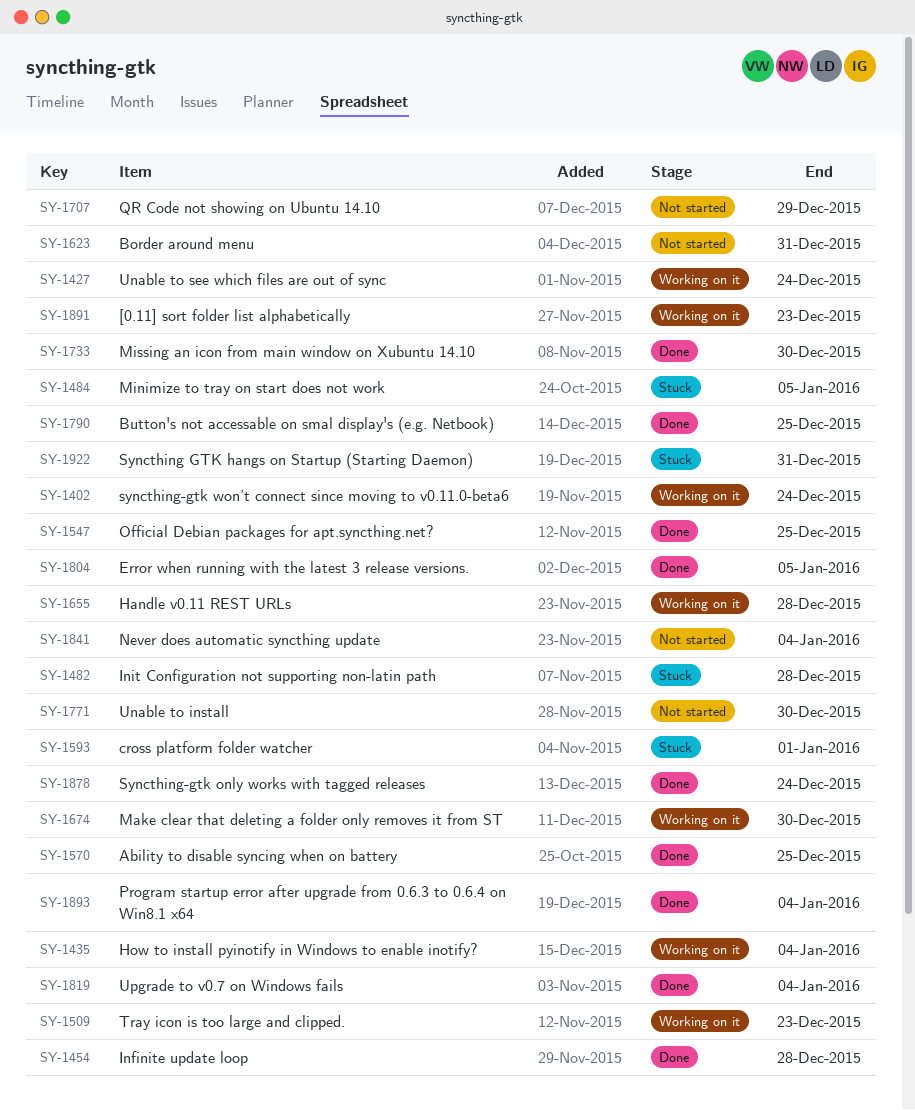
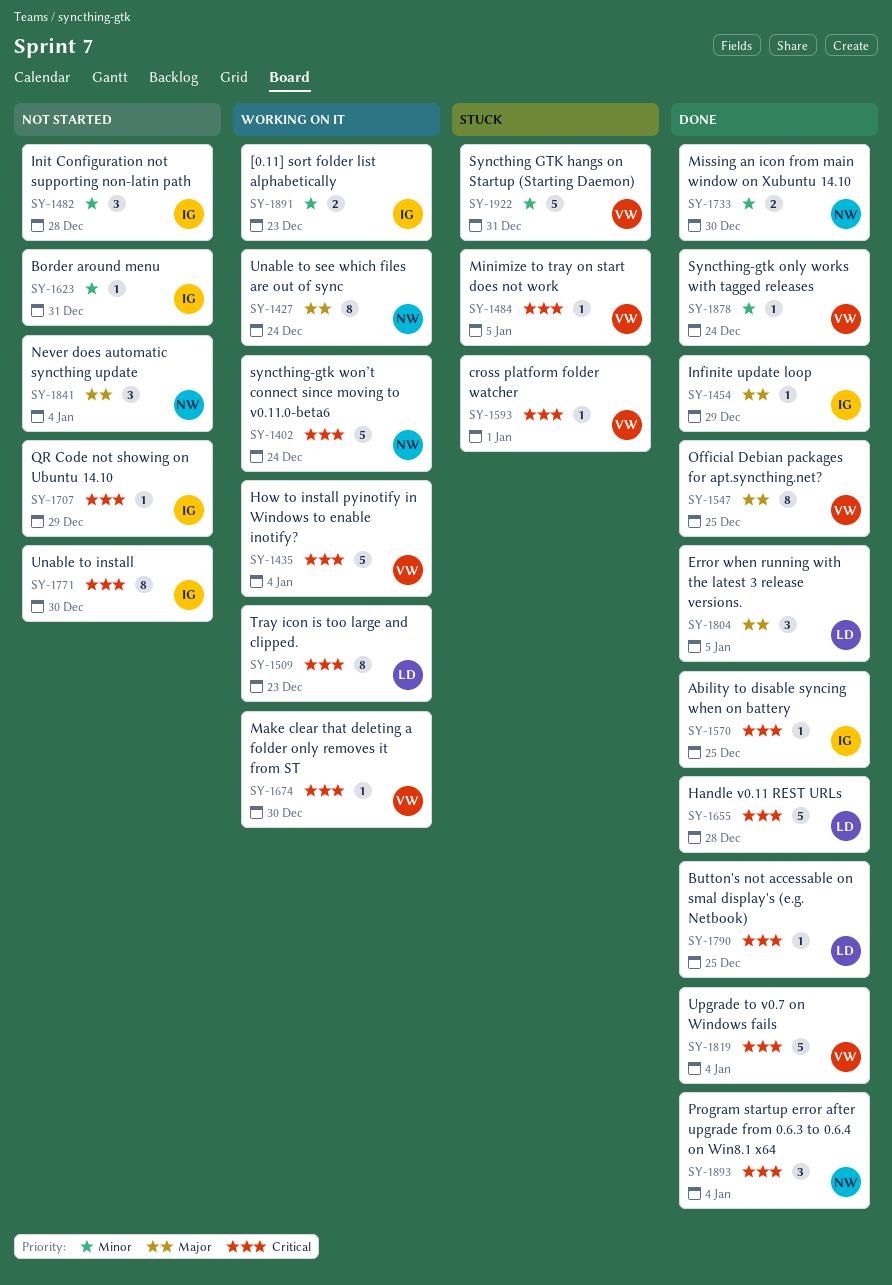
SY-1454, due: Dec 28 -> Dec 29
SY-1482, status: Stuck -> Not started
SY-1655, status: Working on it -> Done

